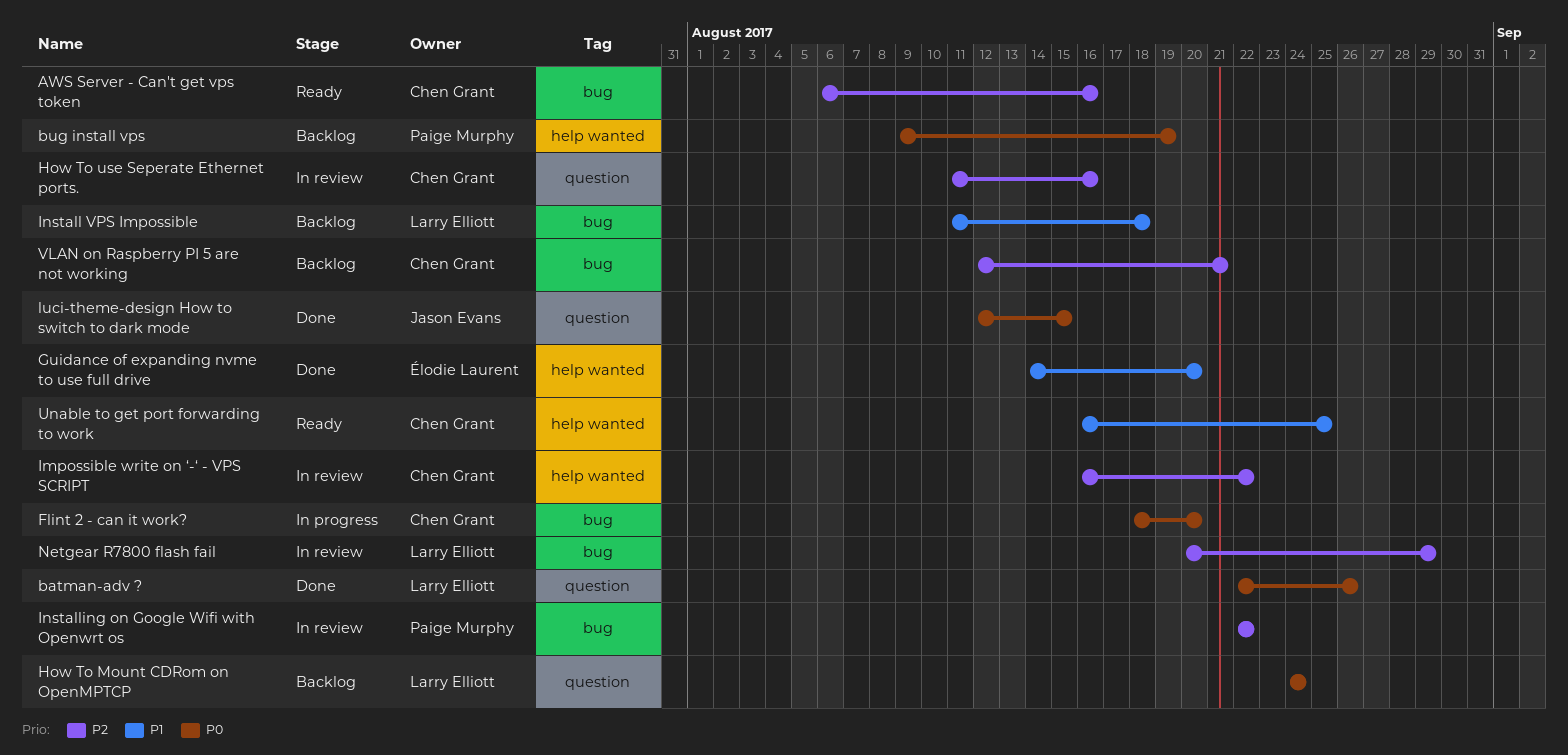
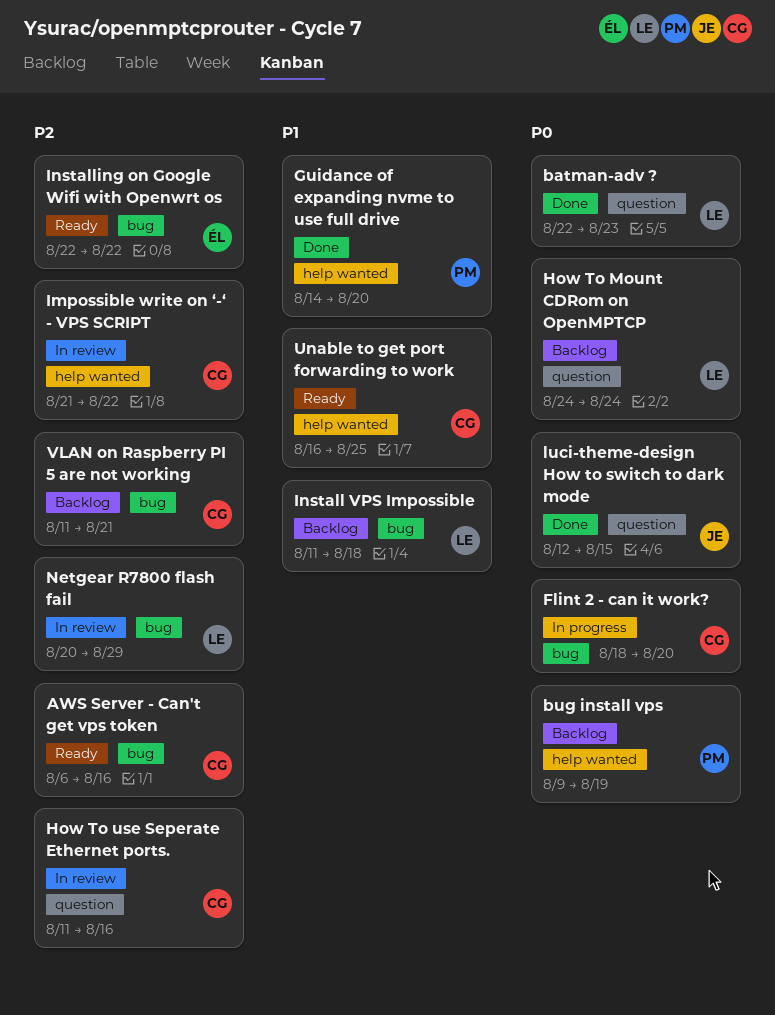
batman-adv ?, due: Aug 26 -> Aug 23
Guidance of expanding nvme to use full drive, owner: Élodie Laurent -> Paige Murphy
Impossible write on ‘-‘ - VPS SCRIPT, start: Aug 16 -> Aug 21
Installing on Google Wifi with Openwrt os, status: In review -> Ready
Installing on Google Wifi with Openwrt os, owner: Paige Murphy -> Élodie Laurent
VLAN on Raspberry PI 5 are not working, start: Aug 12 -> Aug 11

